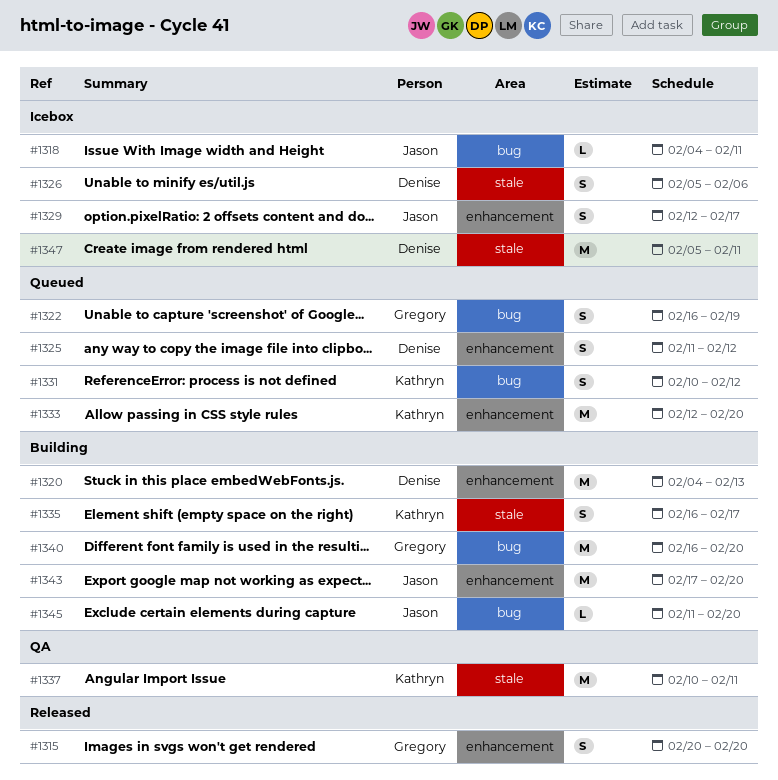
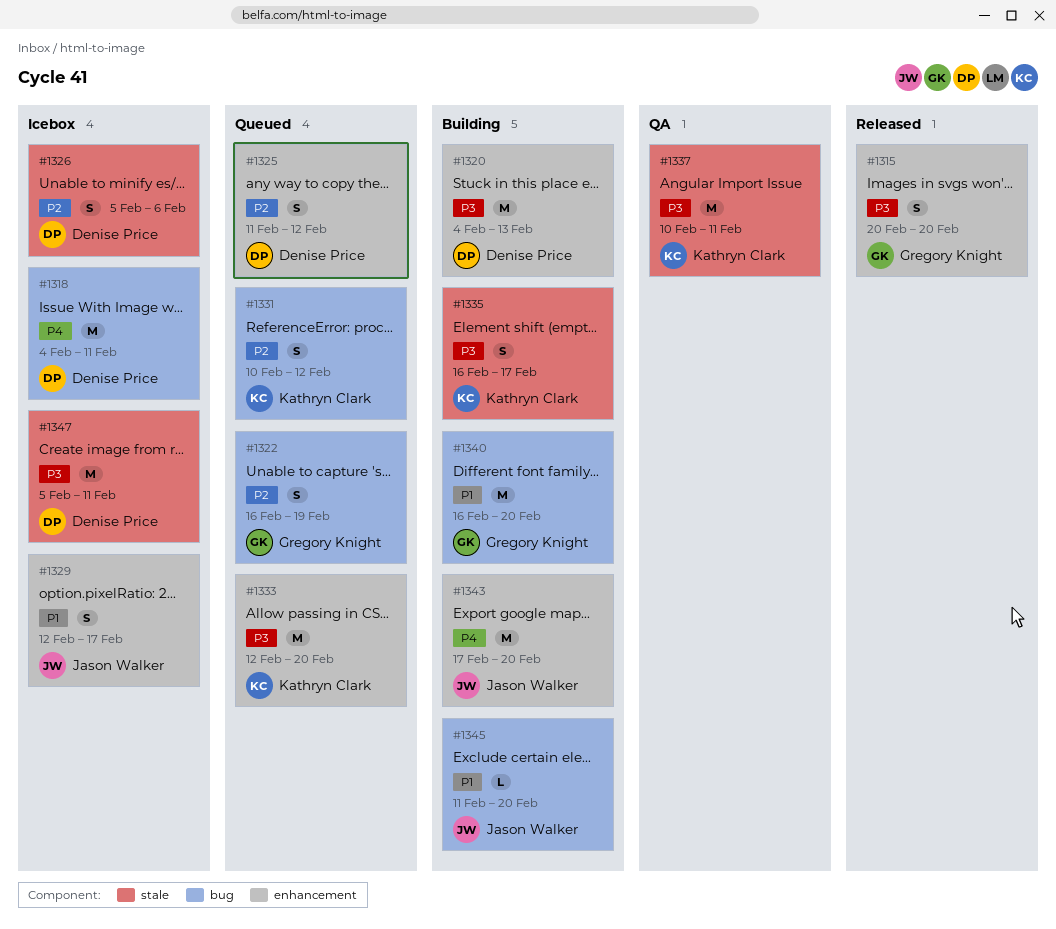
#1318, owner: Jason Walker -> Denise Price
#1318, estimate: L -> M

